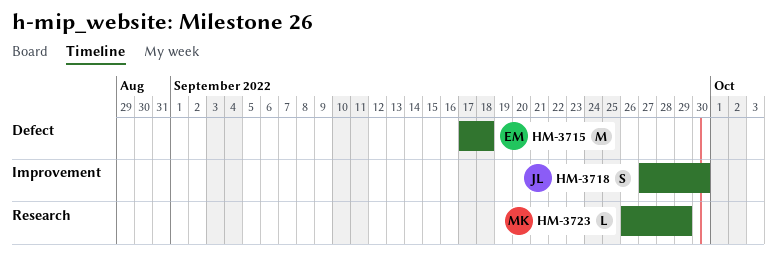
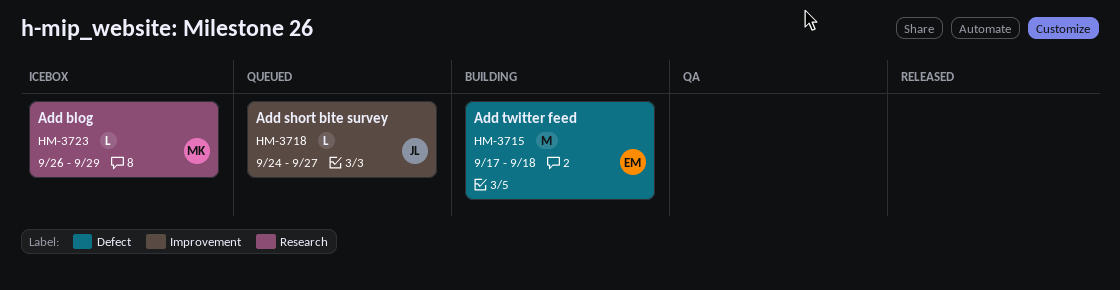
HM-3718, estimate: S -> L
HM-3718, start: Sep 27 -> Sep 24
HM-3718, due: Sep 30 -> Sep 27

